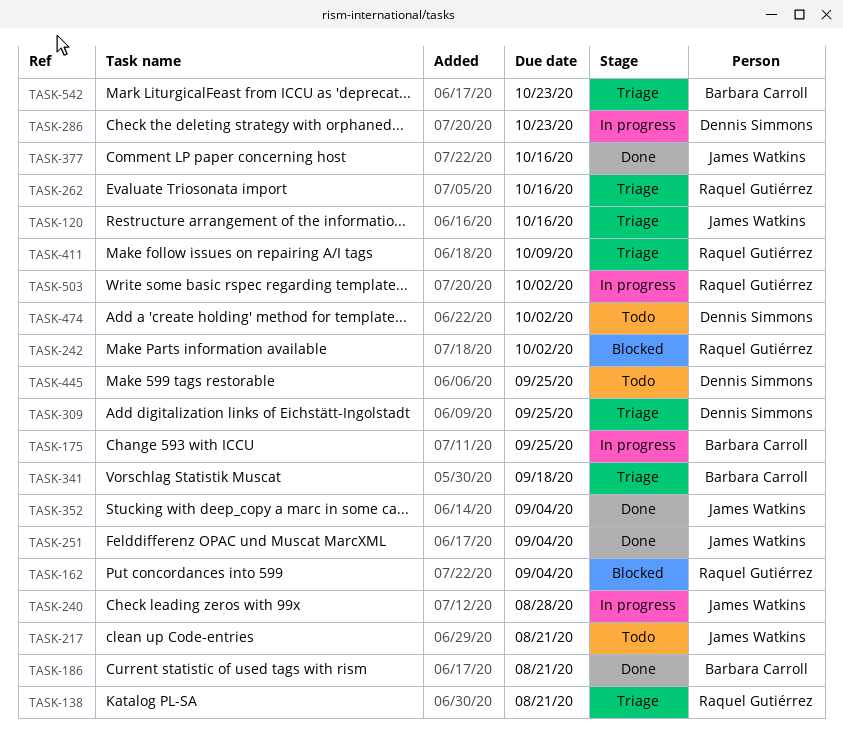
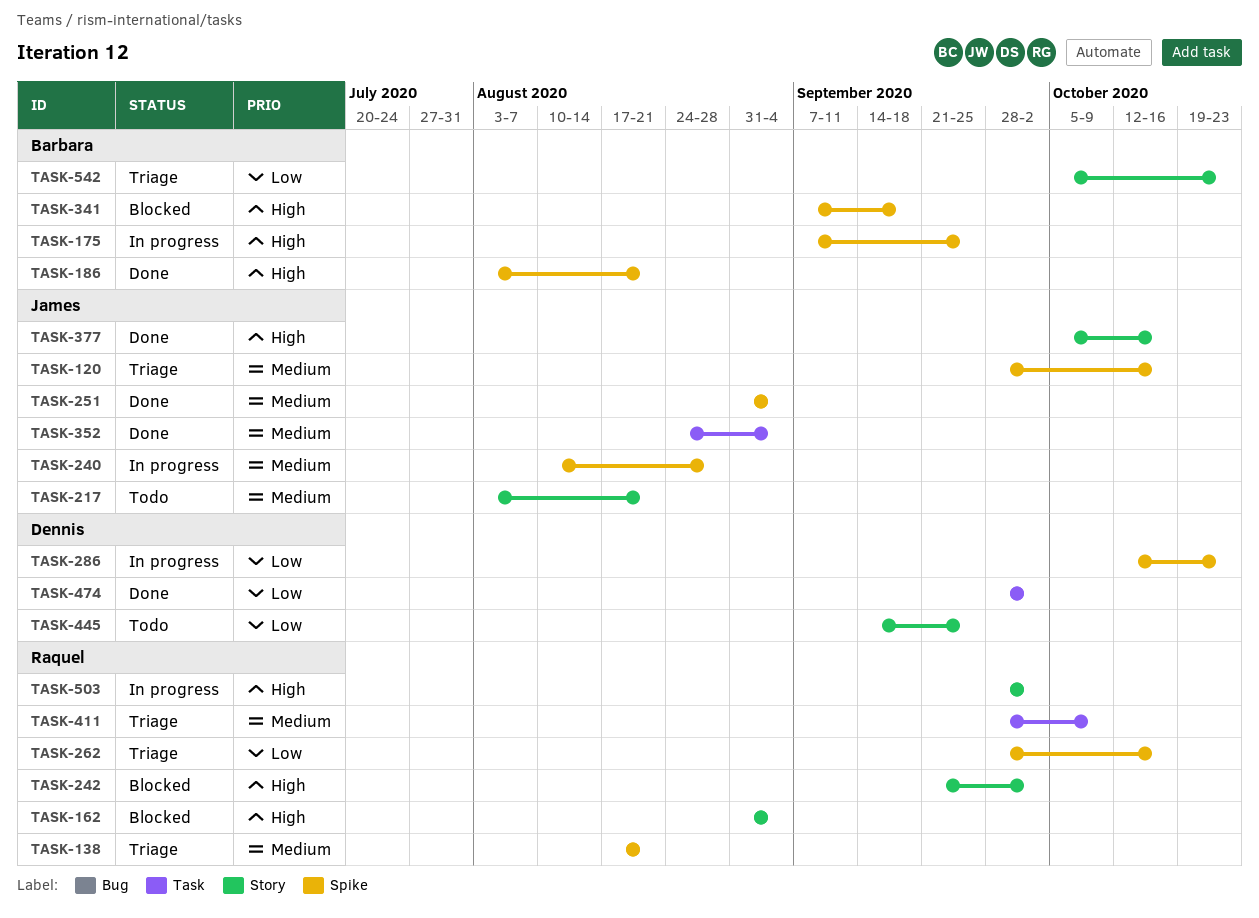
TASK-309: present -> none
TASK-341, status: Triage -> Blocked
TASK-474, status: Todo -> Done

